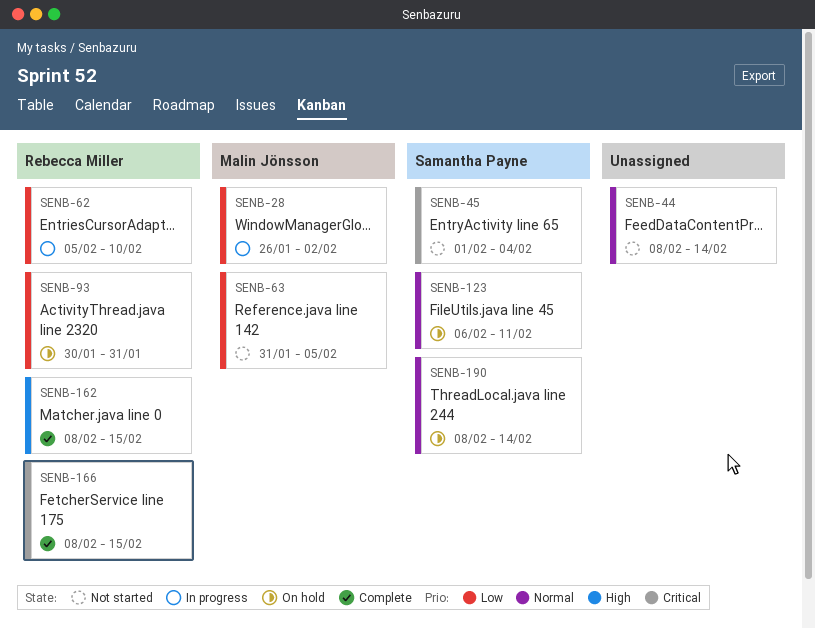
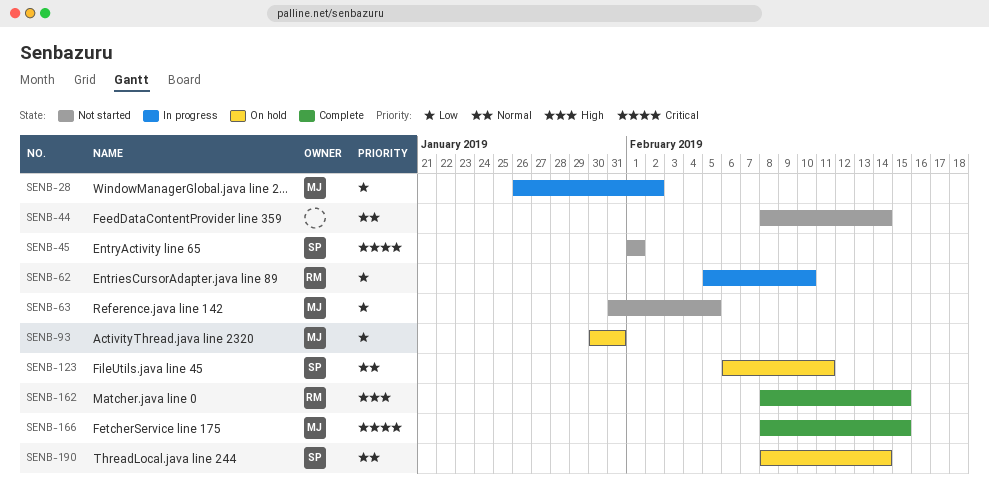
SENB-45, due: Feb 4 -> Feb 1
SENB-93, owner: Rebecca Miller -> Malin Jönsson
SENB-166, owner: Rebecca Miller -> Malin Jönsson

